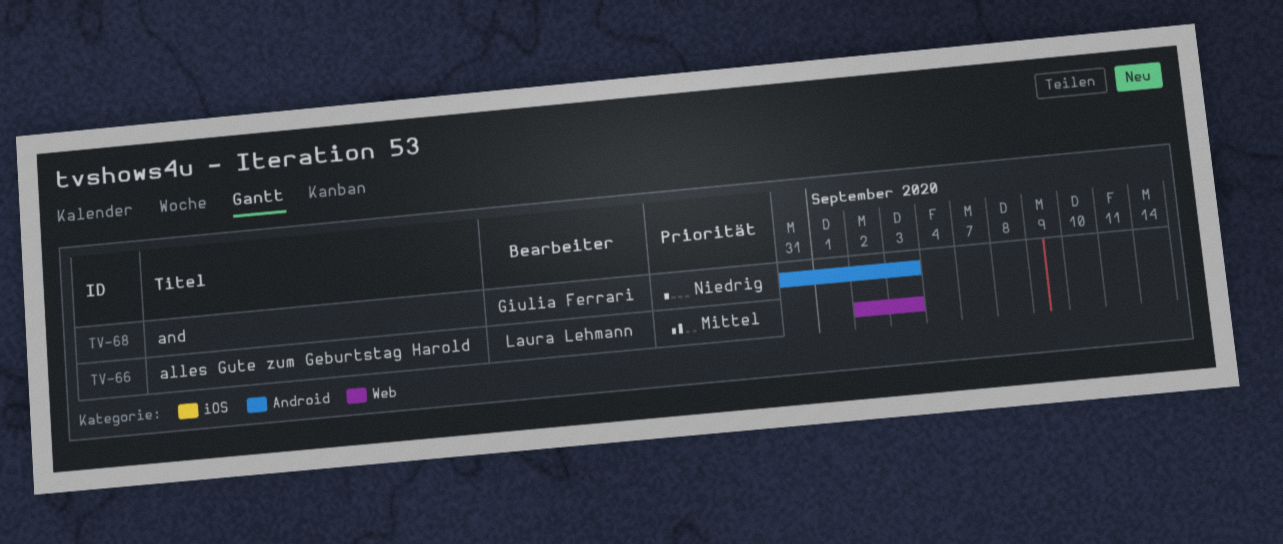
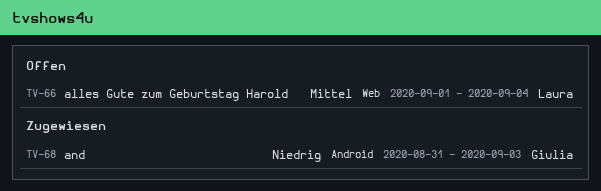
TV-66, start: Sep 2 -> Sep 1
TV-66, due: Sep 3 -> Sep 4

